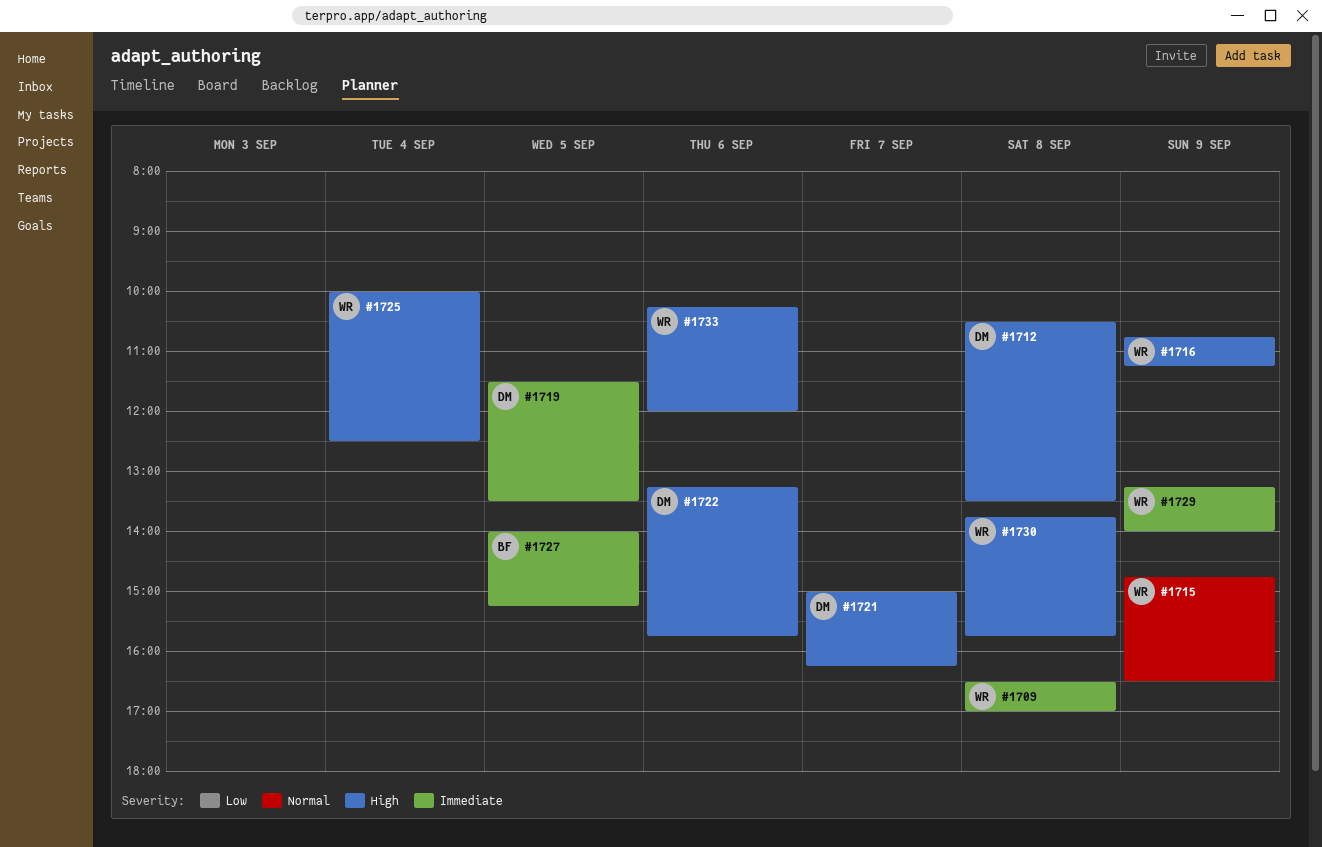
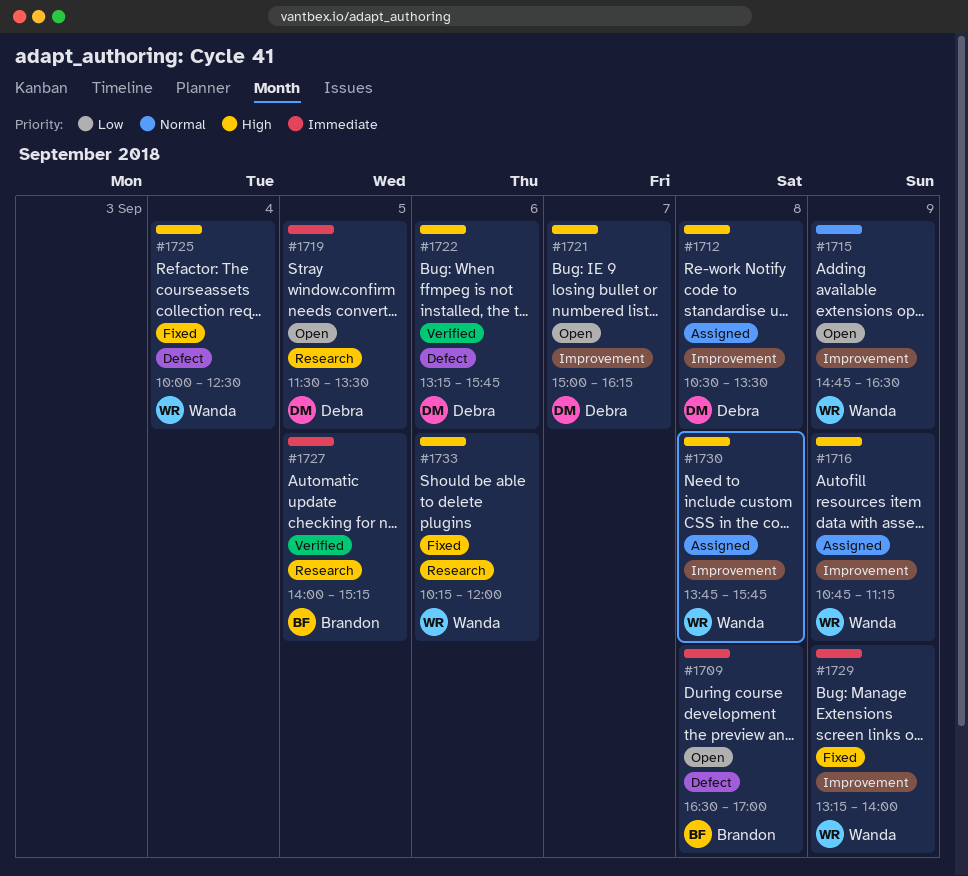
#1709, owner: Wanda -> Brandon

